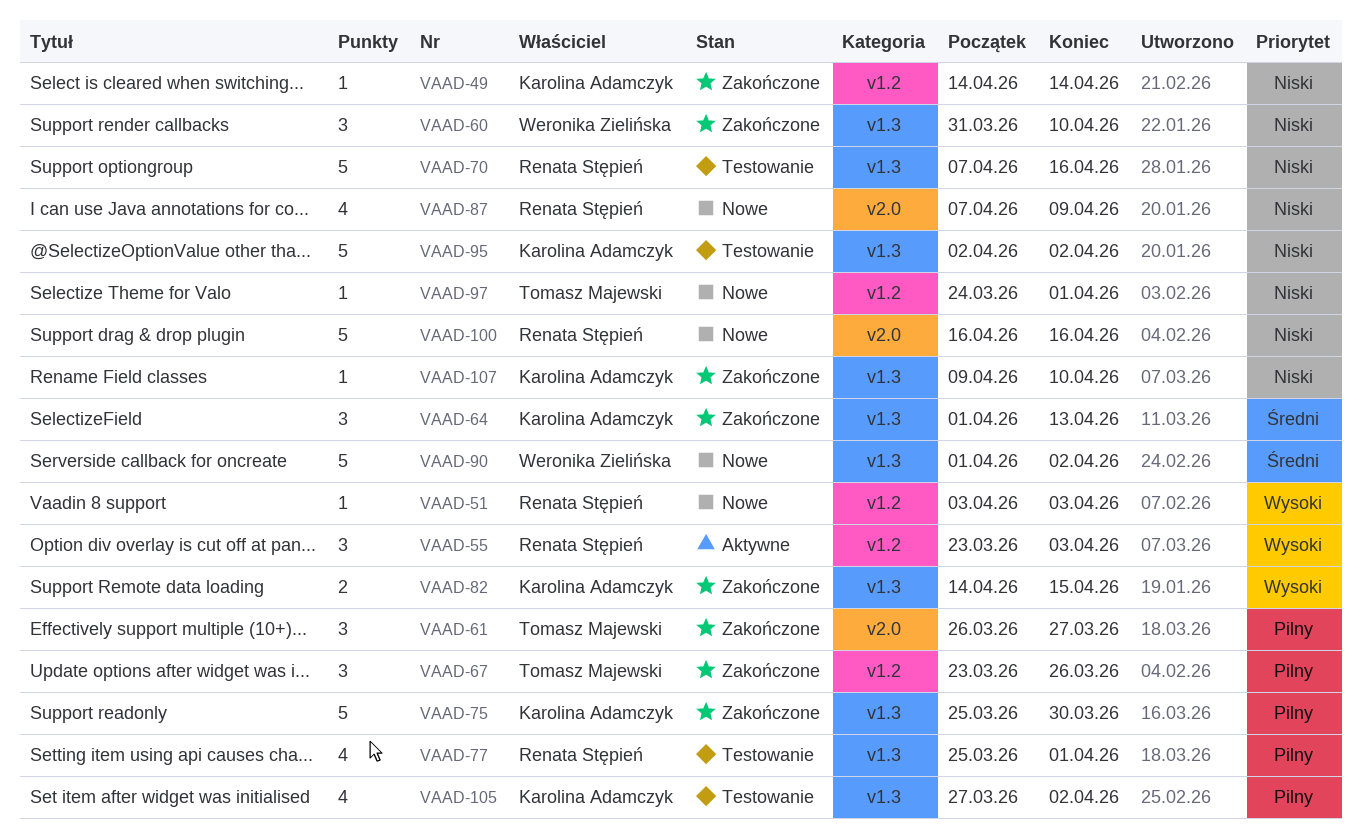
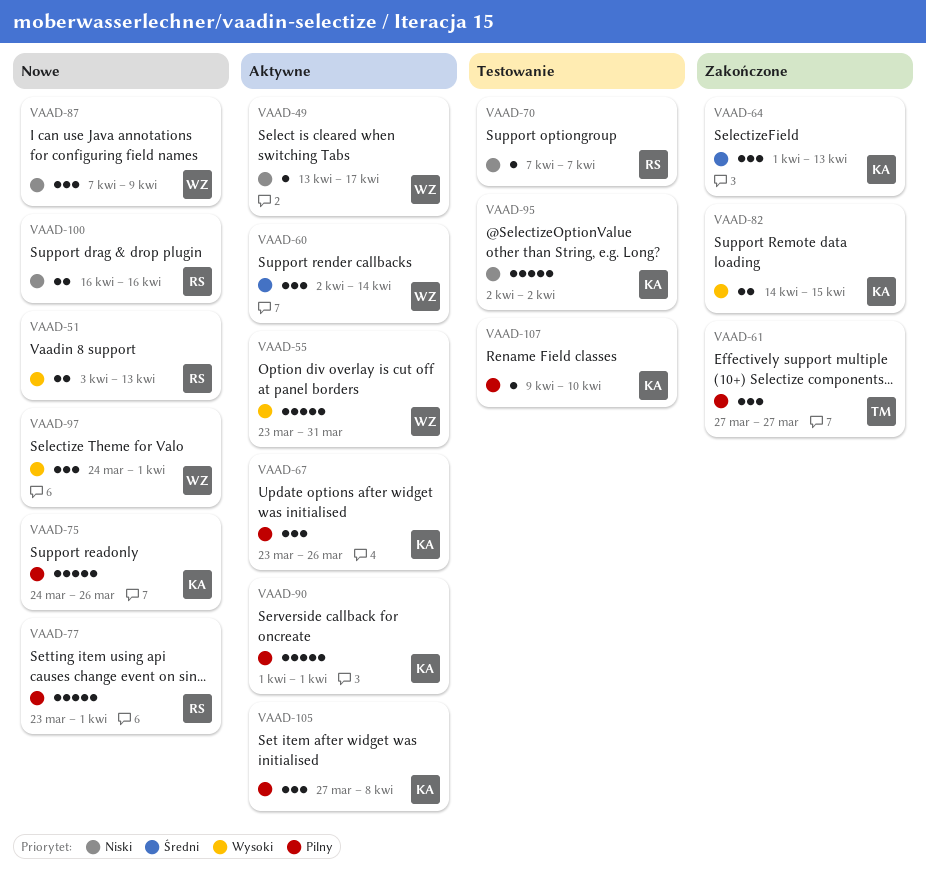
VAAD-49, status: Zakończone -> Aktywne
VAAD-49, owner: Karolina Adamczyk -> Weronika Zielińska
VAAD-49, start: Apr 14 -> Apr 13
VAAD-49, due: Apr 14 -> Apr 17
VAAD-51, estimate: 1 -> 2
VAAD-51, due: Apr 3 -> Apr 13
VAAD-55, owner: Renata Stępień -> Weronika Zielińska
VAAD-55, estimate: 3 -> 5
VAAD-55, due: Apr 3 -> Mar 31
VAAD-60, status: Zakończone -> Aktywne
VAAD-60, priority: Niski -> Średni
VAAD-60, start: Mar 31 -> Apr 2
VAAD-60, due: Apr 10 -> Apr 14
VAAD-61, start: Mar 26 -> Mar 27
VAAD-67, status: Zakończone -> Aktywne
VAAD-67, owner: Tomasz Majewski -> Karolina Adamczyk
VAAD-70, estimate: 5 -> 1
VAAD-70, due: Apr 16 -> Apr 7
VAAD-75, status: Zakończone -> Nowe
VAAD-75, start: Mar 25 -> Mar 24
VAAD-75, due: Mar 30 -> Mar 26
VAAD-77, status: Testowanie -> Nowe
VAAD-77, estimate: 4 -> 5
VAAD-77, start: Mar 25 -> Mar 23
VAAD-87, owner: Renata Stępień -> Weronika Zielińska
VAAD-87, estimate: 4 -> 3
VAAD-90, status: Nowe -> Aktywne
VAAD-90, owner: Weronika Zielińska -> Karolina Adamczyk
VAAD-90, priority: Średni -> Pilny
VAAD-90, due: Apr 2 -> Apr 1
VAAD-97, owner: Tomasz Majewski -> Weronika Zielińska
VAAD-97, priority: Niski -> Wysoki
VAAD-97, estimate: 1 -> 3
VAAD-100, estimate: 5 -> 2
VAAD-105, status: Testowanie -> Aktywne
VAAD-105, estimate: 4 -> 3
VAAD-105, due: Apr 2 -> Apr 8
VAAD-107, status: Zakończone -> Testowanie
VAAD-107, priority: Niski -> Pilny

